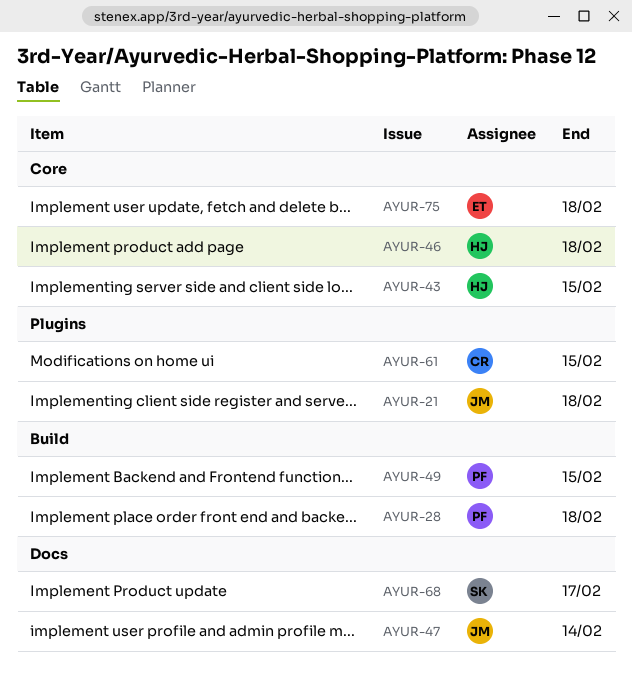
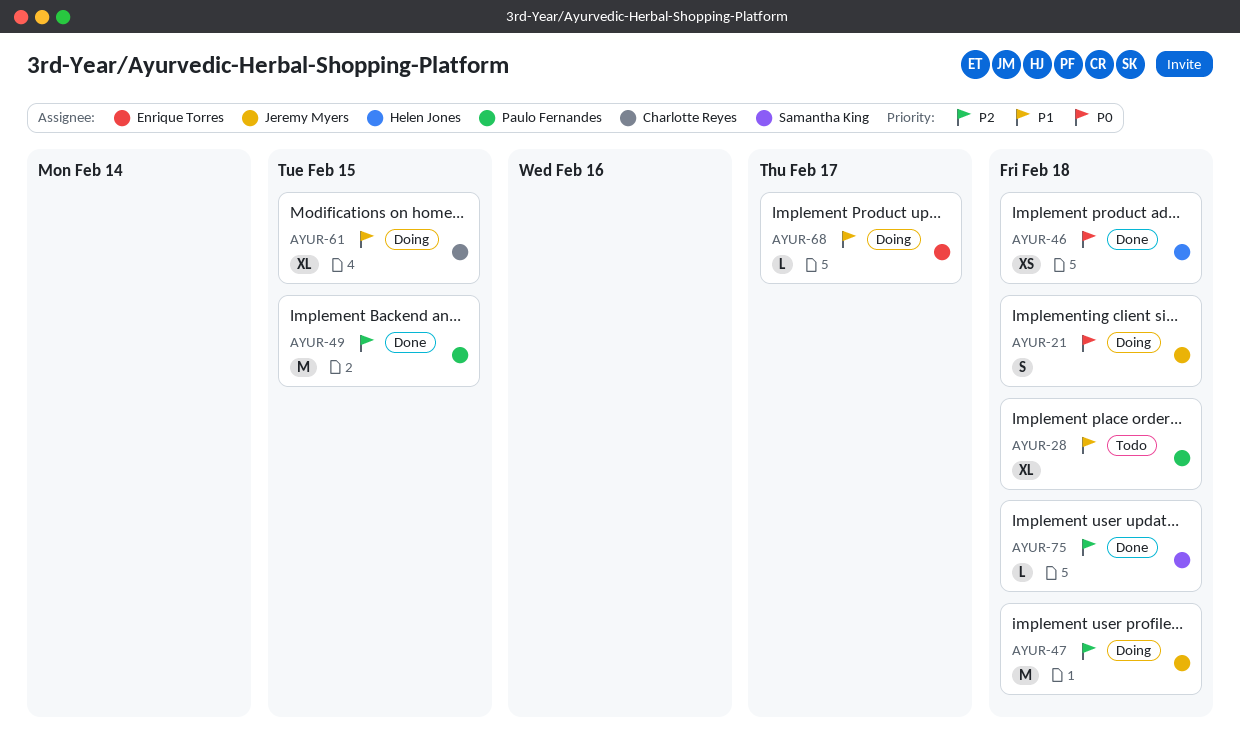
AYUR-43: present -> none
AYUR-47, due: Feb 14 -> Feb 18
AYUR-68, owner: Samantha King -> Enrique Torres
AYUR-75, owner: Enrique Torres -> Samantha King

